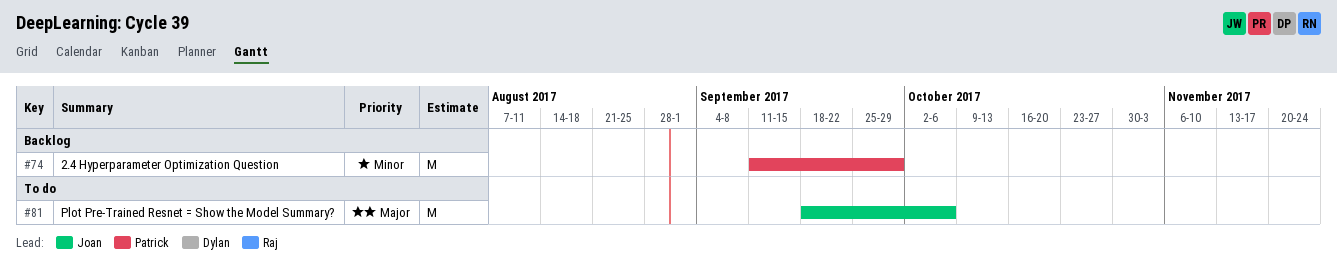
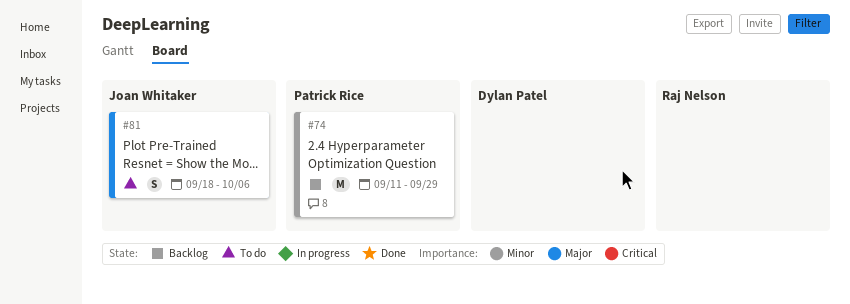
#81, estimate: M -> S

